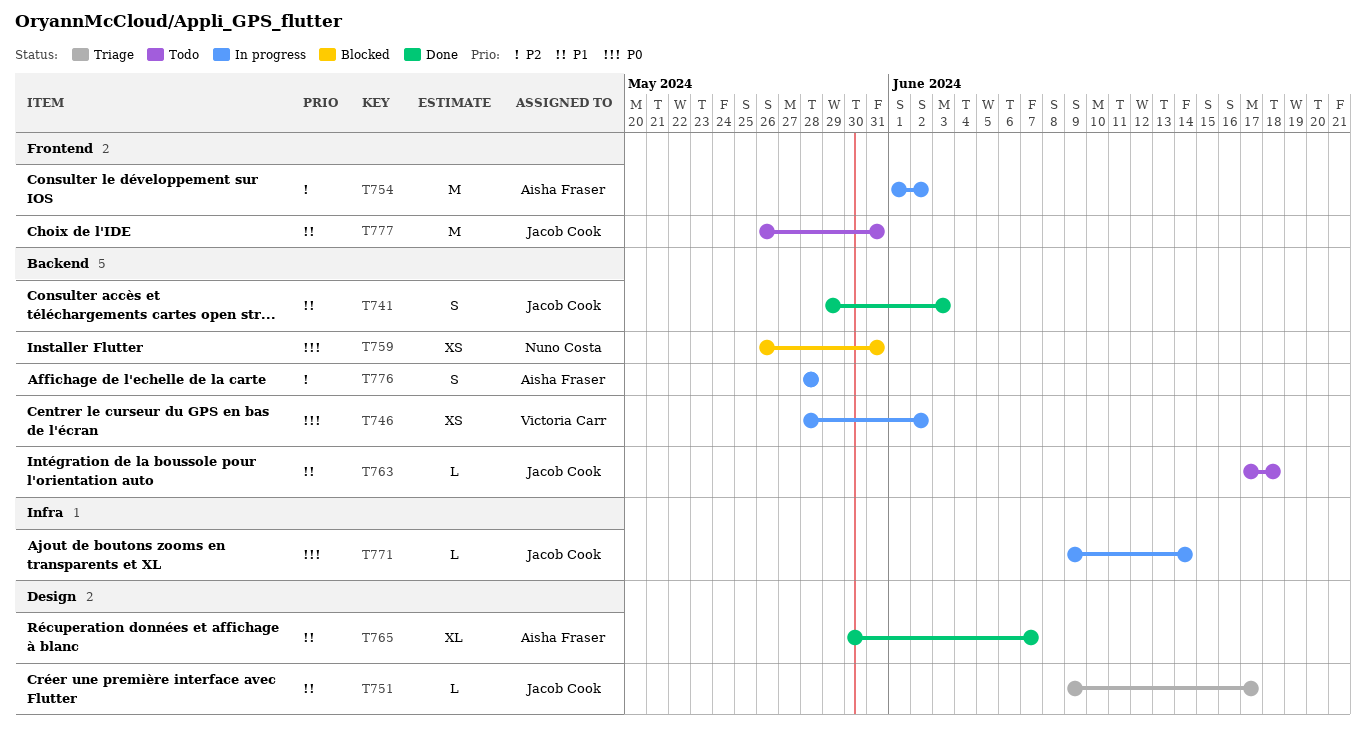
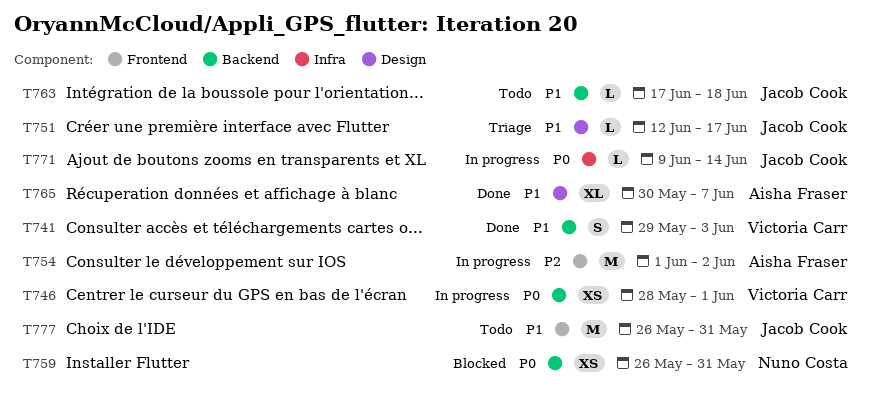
T741, owner: Jacob Cook -> Victoria Carr
T746, due: Jun 2 -> Jun 1
T751, start: Jun 9 -> Jun 12
T776: present -> none

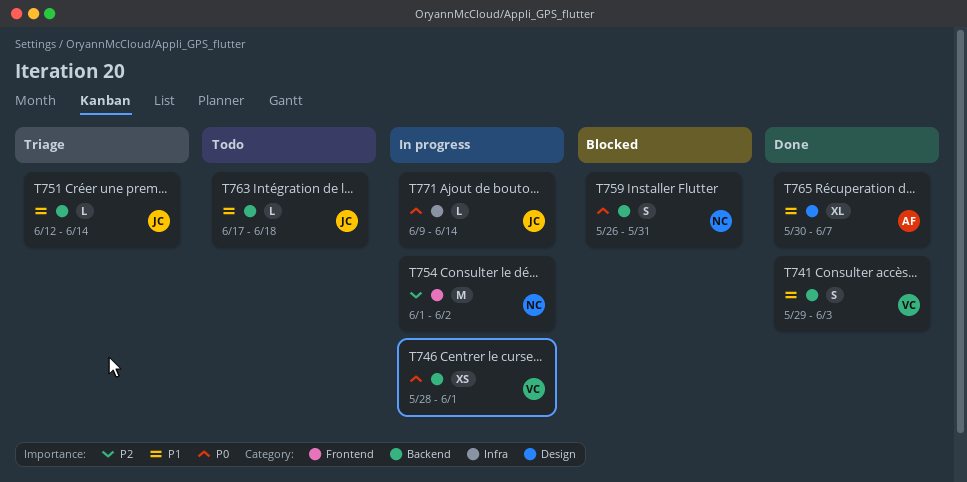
T751, label: Design -> Backend
T751, due: Jun 17 -> Jun 14
T754, owner: Aisha Fraser -> Nuno Costa
T759, estimate: XS -> S
T777: present -> none

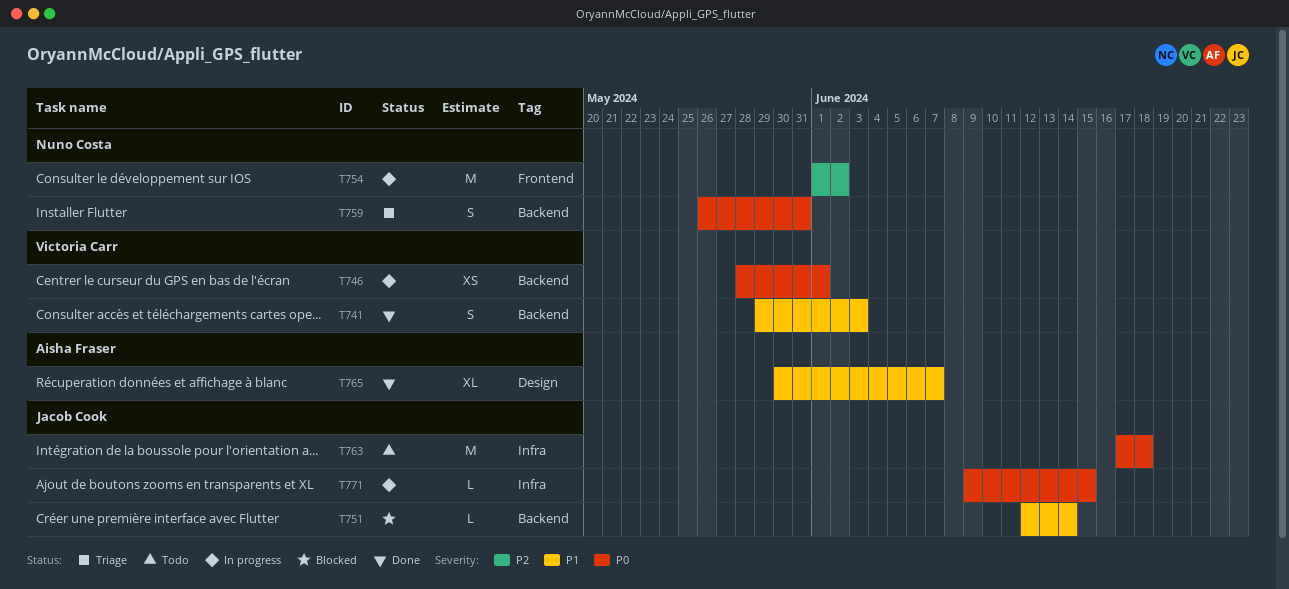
T751, status: Triage -> Blocked
T759, status: Blocked -> Triage
T763, priority: P1 -> P0
T763, label: Backend -> Infra
T763, estimate: L -> M
T771, due: Jun 14 -> Jun 15

